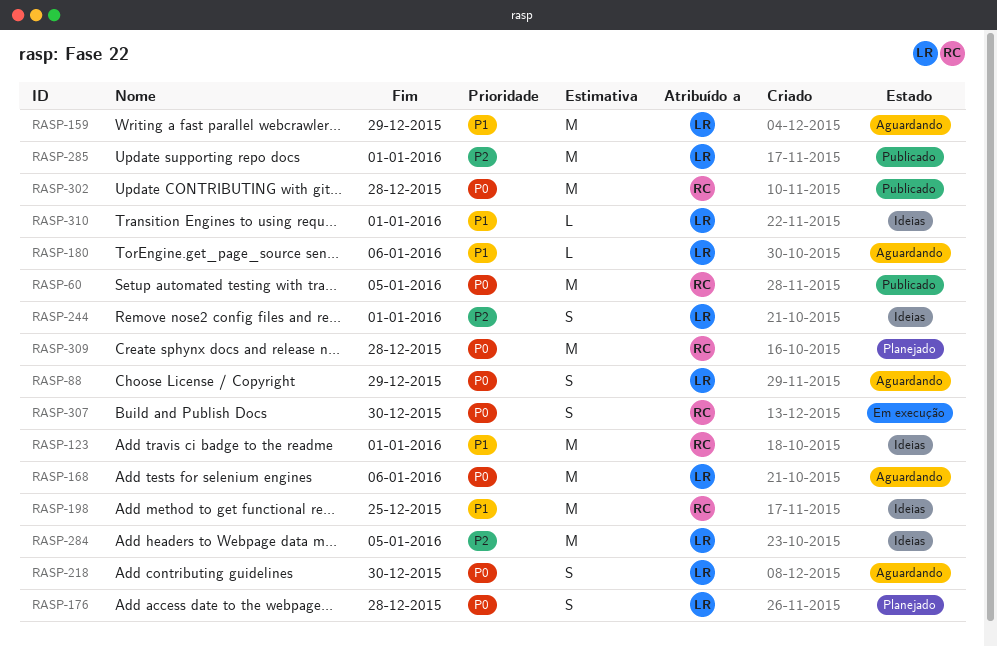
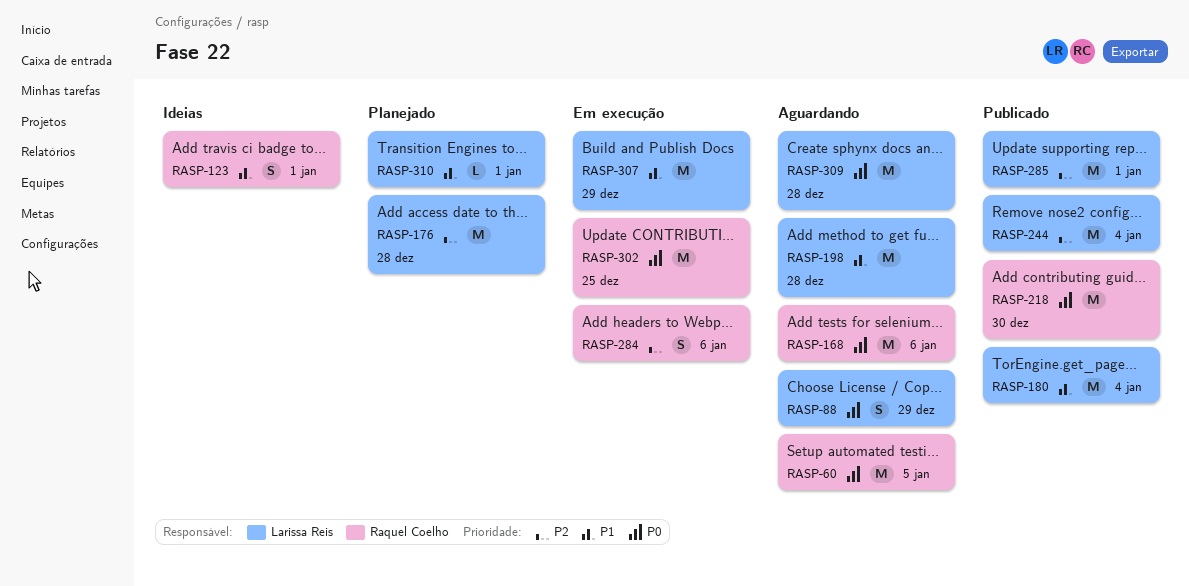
RASP-60, status: Publicado -> Aguardando
RASP-123, estimate: M -> S
RASP-159: present -> none
RASP-168, owner: Larissa Reis -> Raquel Coelho
RASP-176, priority: P0 -> P2
RASP-176, estimate: S -> M
RASP-180, status: Aguardando -> Publicado
RASP-180, estimate: L -> M
RASP-180, due: Jan 6 -> Jan 4
RASP-198, status: Ideias -> Aguardando
RASP-198, owner: Raquel Coelho -> Larissa Reis
RASP-198, due: Dec 25 -> Dec 28
RASP-218, status: Aguardando -> Publicado
RASP-218, owner: Larissa Reis -> Raquel Coelho
RASP-218, estimate: S -> M
RASP-244, status: Ideias -> Publicado
RASP-244, estimate: S -> M
RASP-244, due: Jan 1 -> Jan 4
RASP-284, status: Ideias -> Em execução
RASP-284, owner: Larissa Reis -> Raquel Coelho
RASP-284, estimate: M -> S
RASP-284, due: Jan 5 -> Jan 6
RASP-302, status: Publicado -> Em execução
RASP-302, due: Dec 28 -> Dec 25
RASP-307, owner: Raquel Coelho -> Larissa Reis
RASP-307, priority: P0 -> P1
RASP-307, estimate: S -> M
RASP-307, due: Dec 30 -> Dec 29
RASP-309, status: Planejado -> Aguardando
RASP-309, owner: Raquel Coelho -> Larissa Reis
RASP-310, status: Ideias -> Planejado

